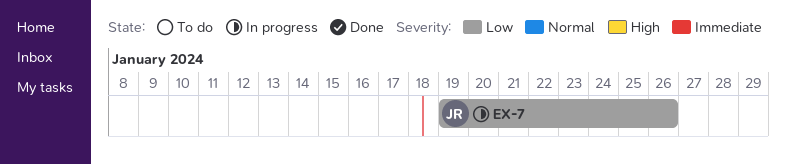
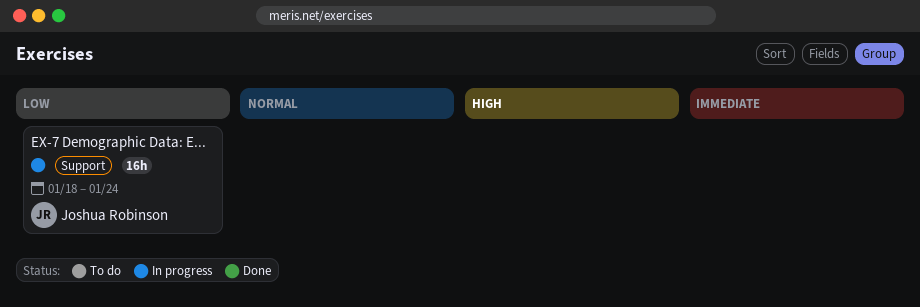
EX-7, start: Jan 19 -> Jan 18
EX-7, due: Jan 26 -> Jan 24

